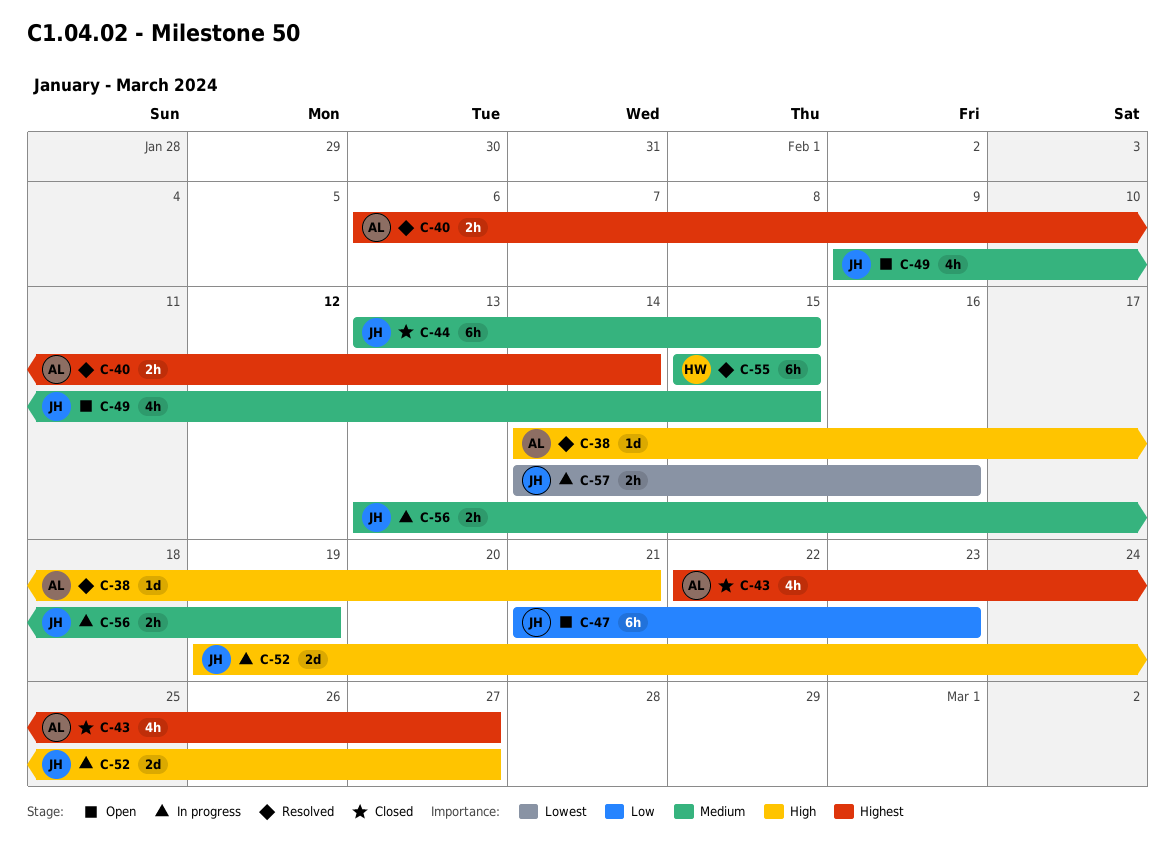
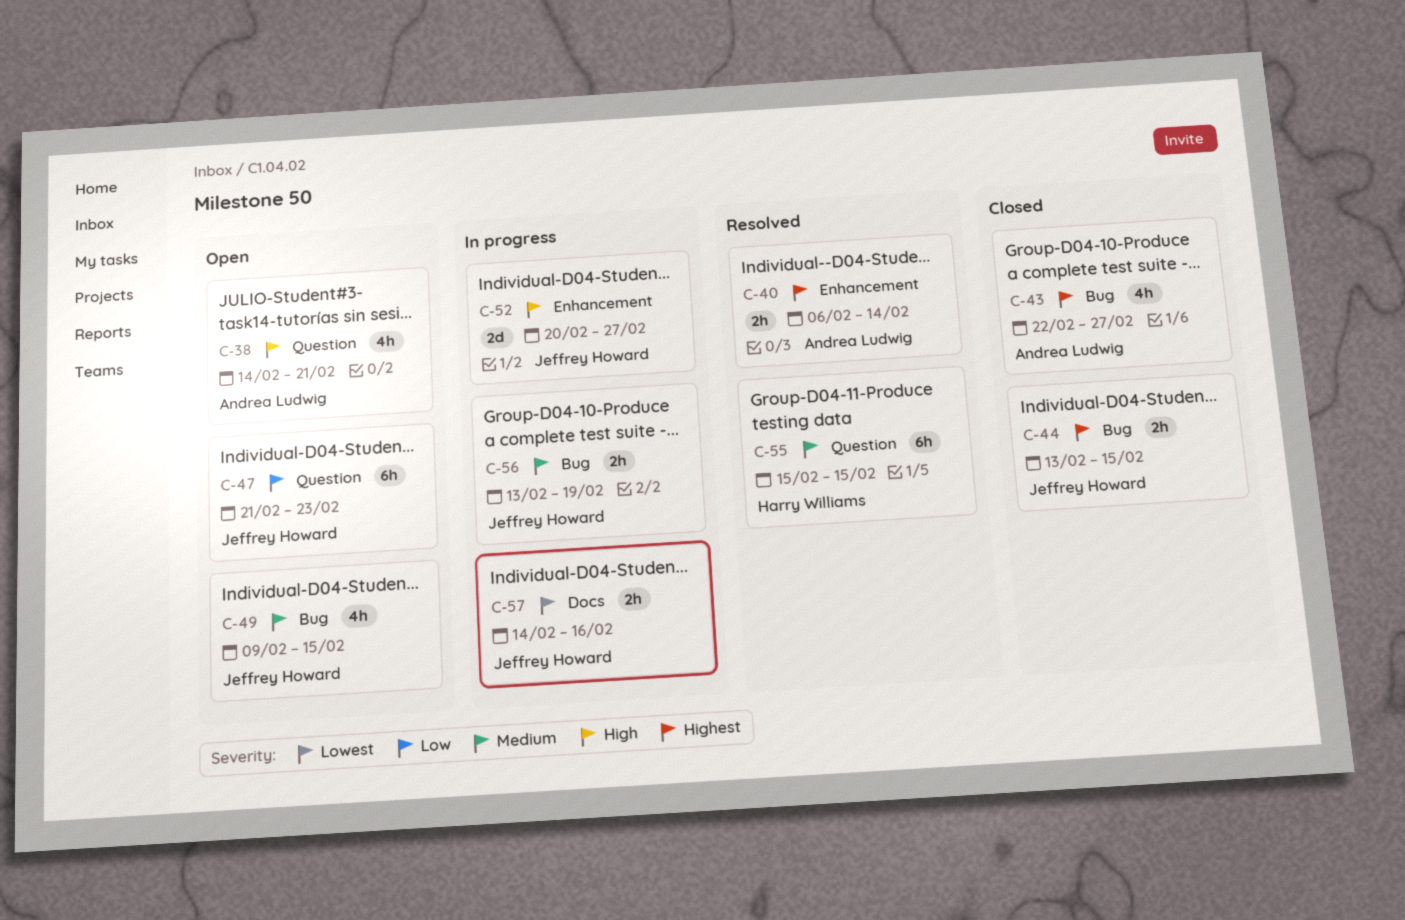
C-38, status: Resolved -> Open
C-38, estimate: 1d -> 4h
C-44, priority: Medium -> Highest
C-44, estimate: 6h -> 2h
C-52, start: Feb 19 -> Feb 20

